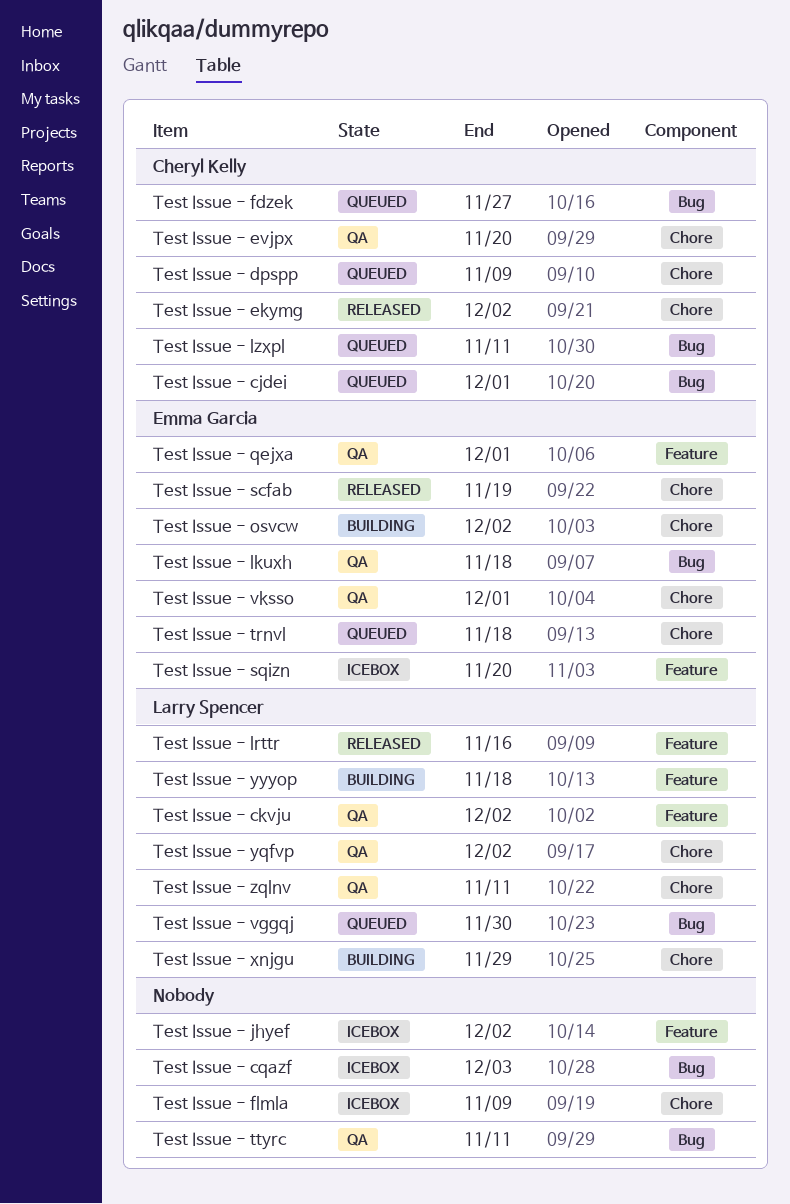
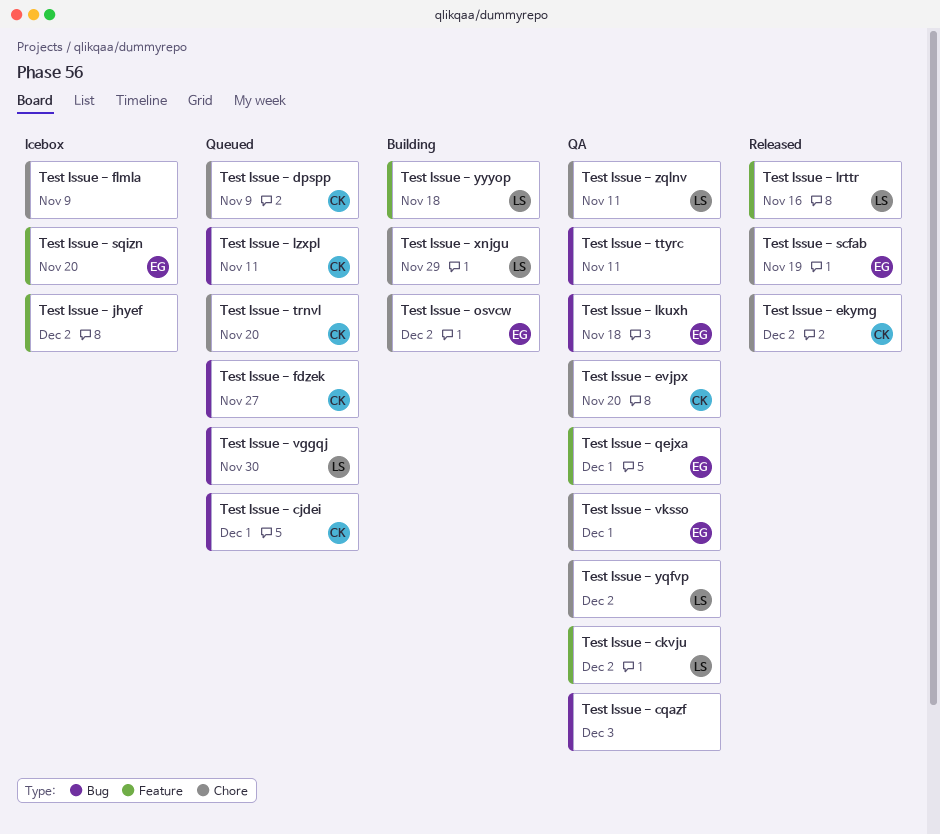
Test Issue - cqazf, status: Icebox -> QA
Test Issue - trnvl, owner: Emma Garcia -> Cheryl Kelly
Test Issue - trnvl, due: Nov 18 -> Nov 20

